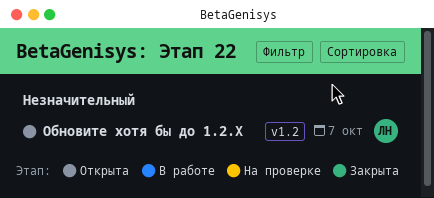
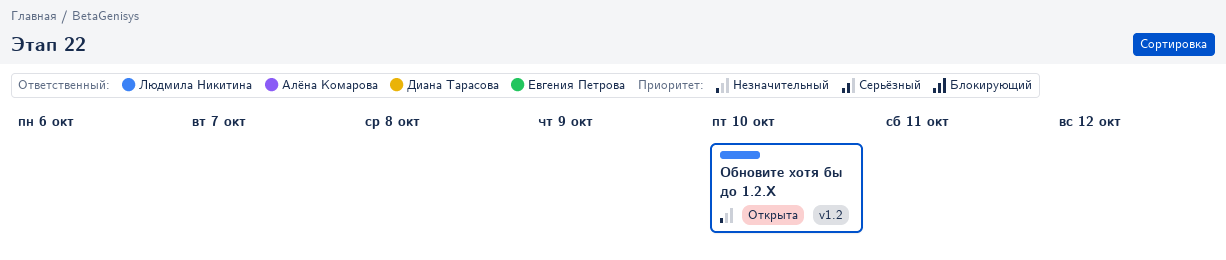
Обновите хотя бы до 1.2.Х, due: Oct 7 -> Oct 10

